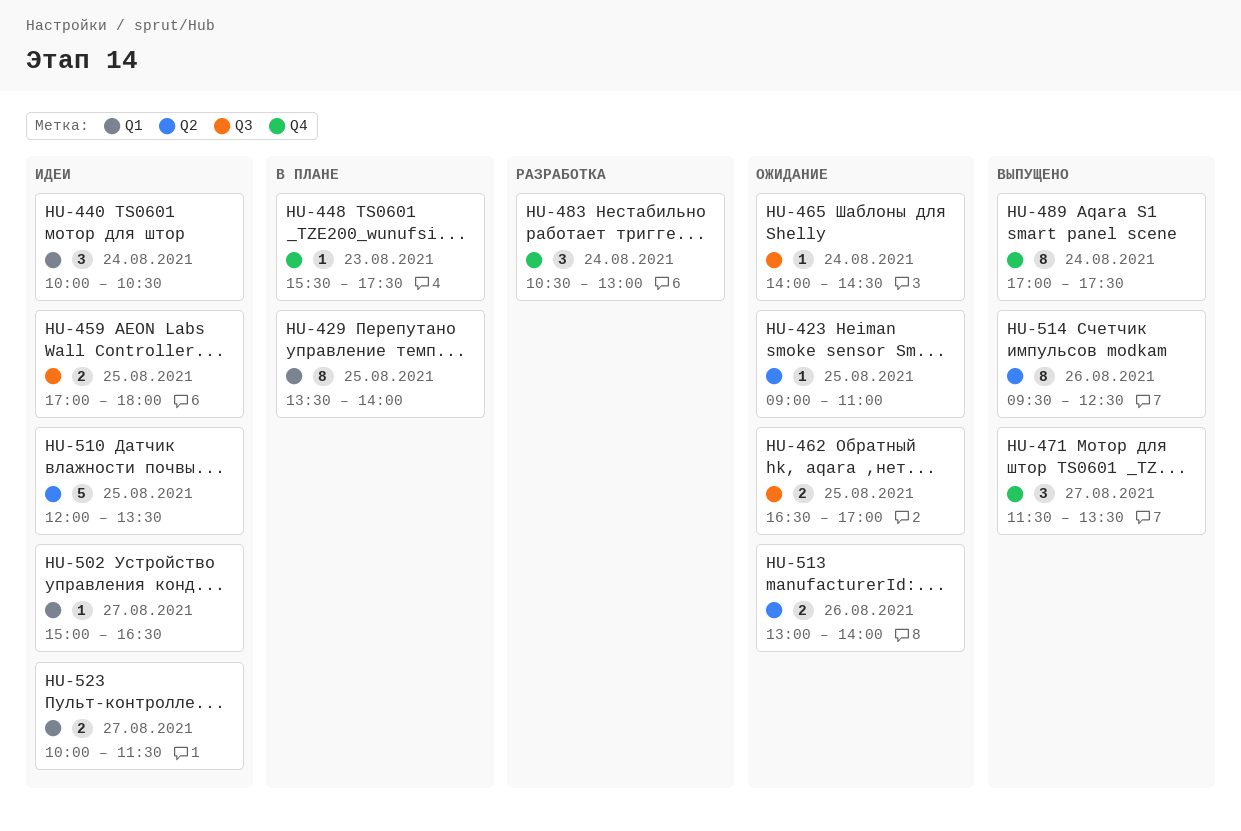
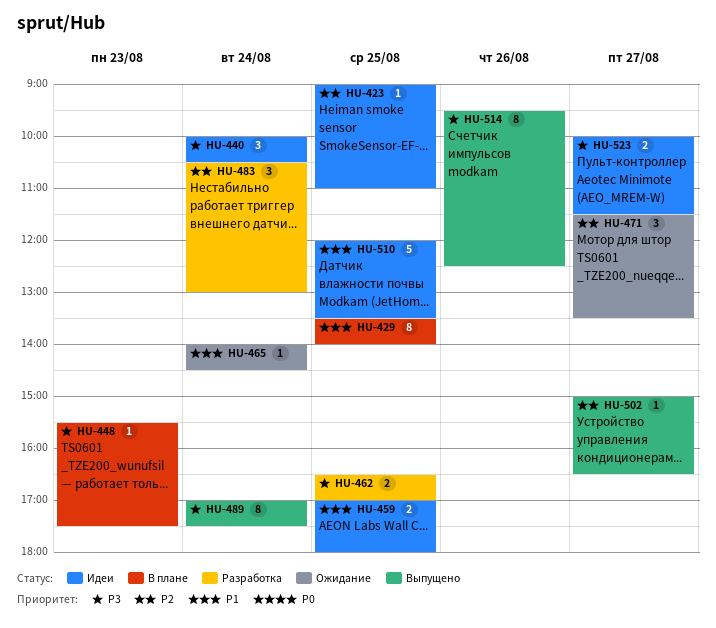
HU-423, status: Ожидание -> Идеи
HU-462, status: Ожидание -> Разработка
HU-471, status: Выпущено -> Ожидание
HU-502, status: Идеи -> Выпущено
HU-513: present -> none

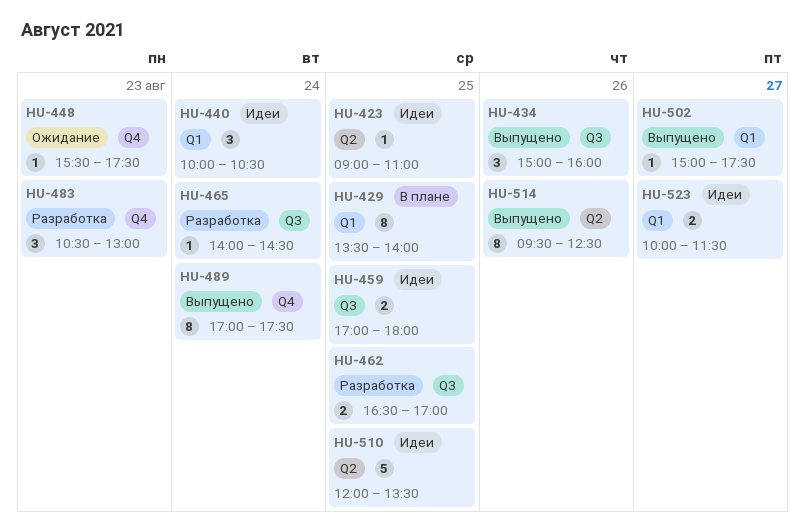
HU-434: none -> present
HU-448, status: В плане -> Ожидание
HU-465, status: Ожидание -> Разработка
HU-471: present -> none
HU-483, day: Aug 24 -> Aug 23
HU-502, ends: 16:30 -> 17:30

